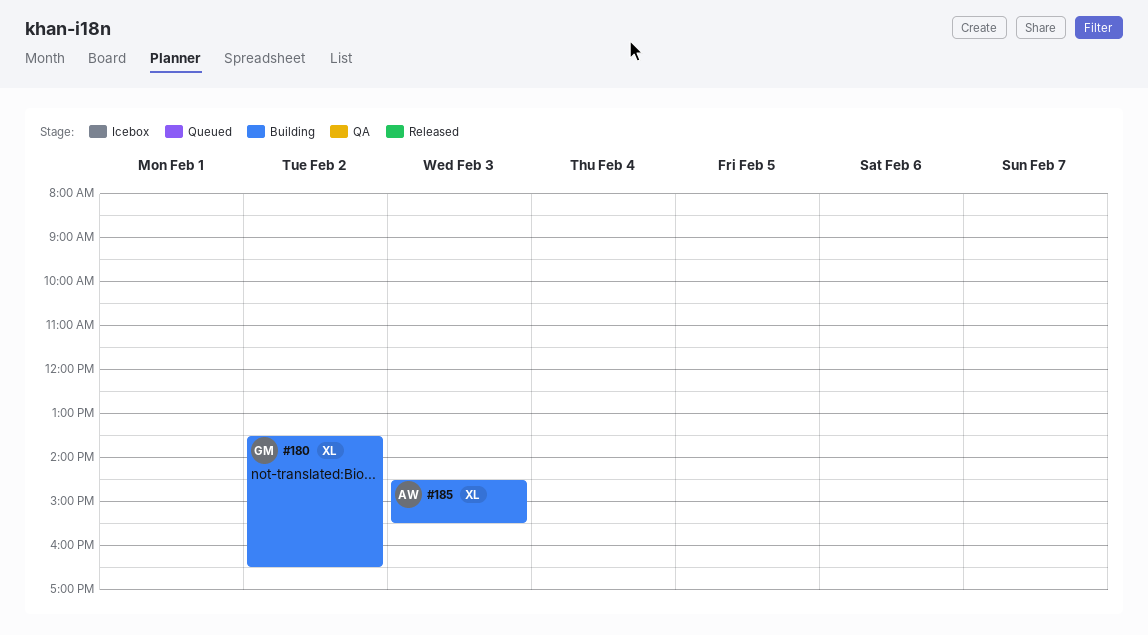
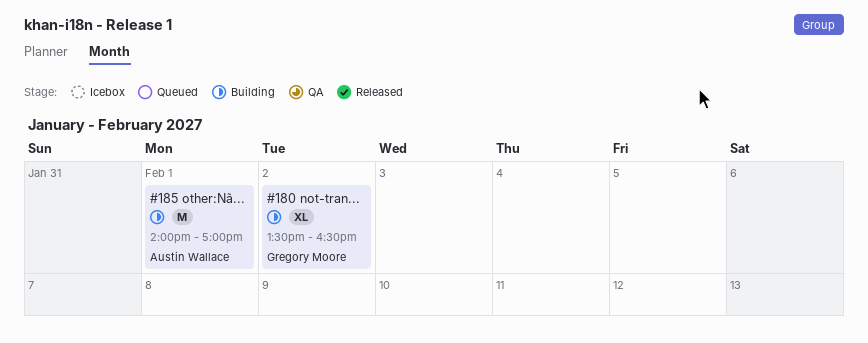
#185, estimate: XL -> M
#185, day: Feb 3 -> Feb 1
#185, begins: 14:30 -> 14:00
#185, ends: 15:30 -> 17:00

